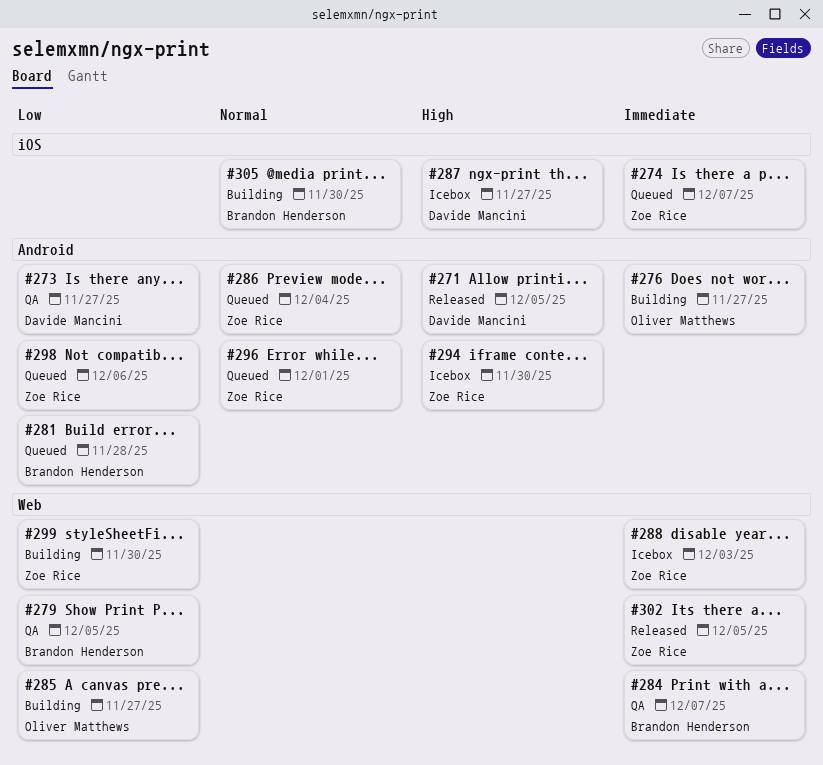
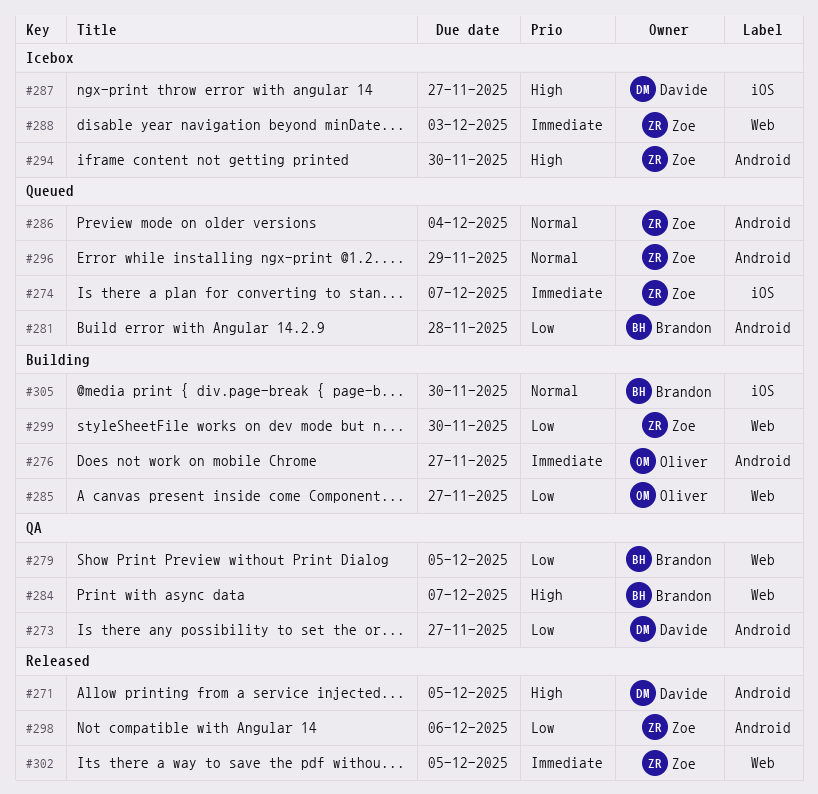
#284, priority: Immediate -> High
#296, due: Dec 1 -> Nov 29
#298, status: Queued -> Released

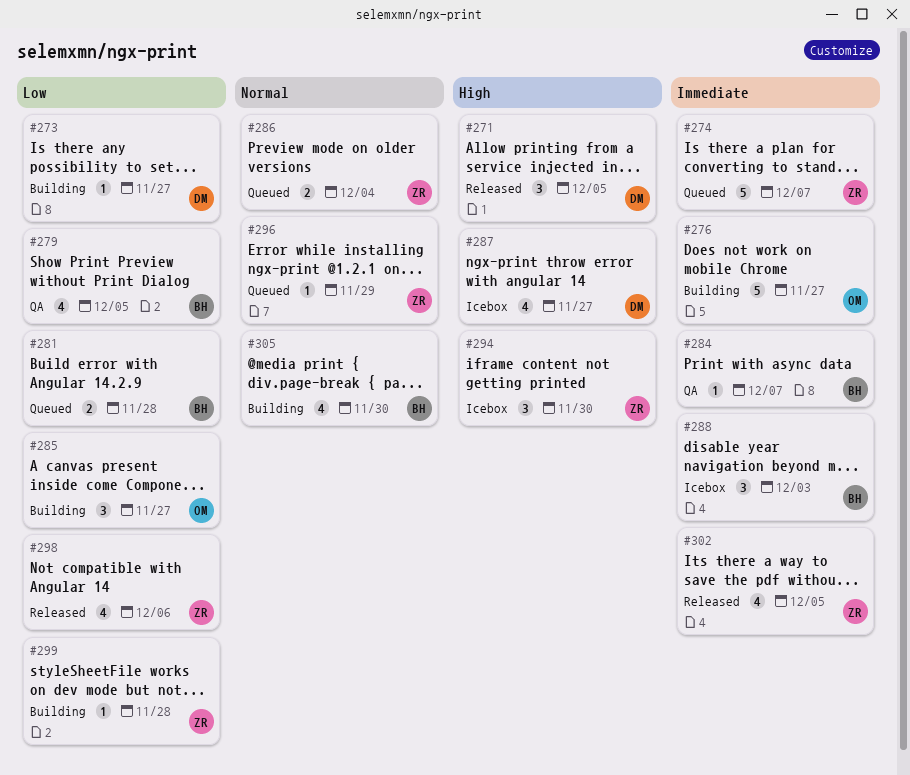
#273, status: QA -> Building
#284, priority: High -> Immediate
#288, owner: Zoe -> Brandon
#299, due: Nov 30 -> Nov 28

